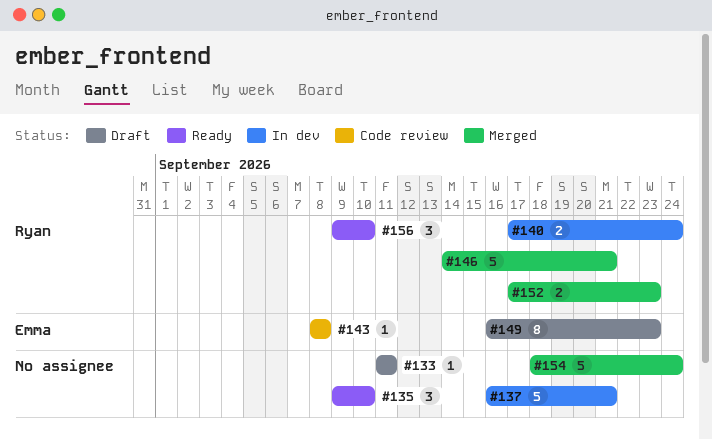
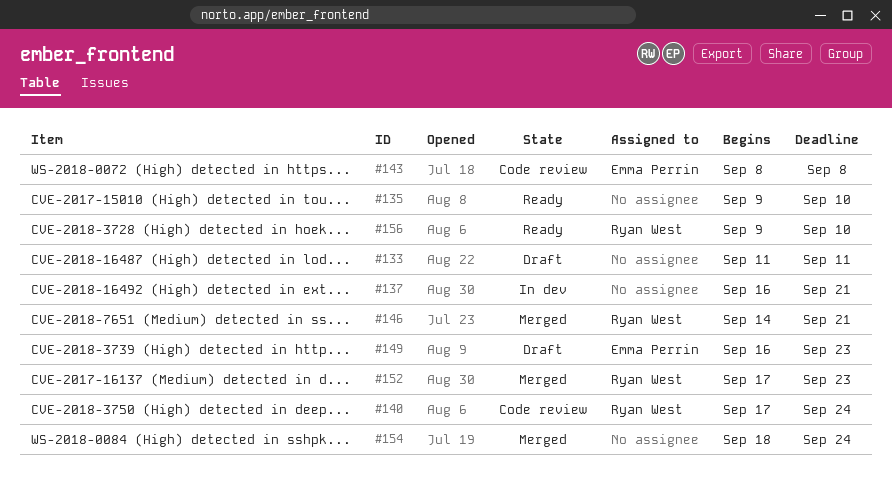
#140, status: In dev -> Code review

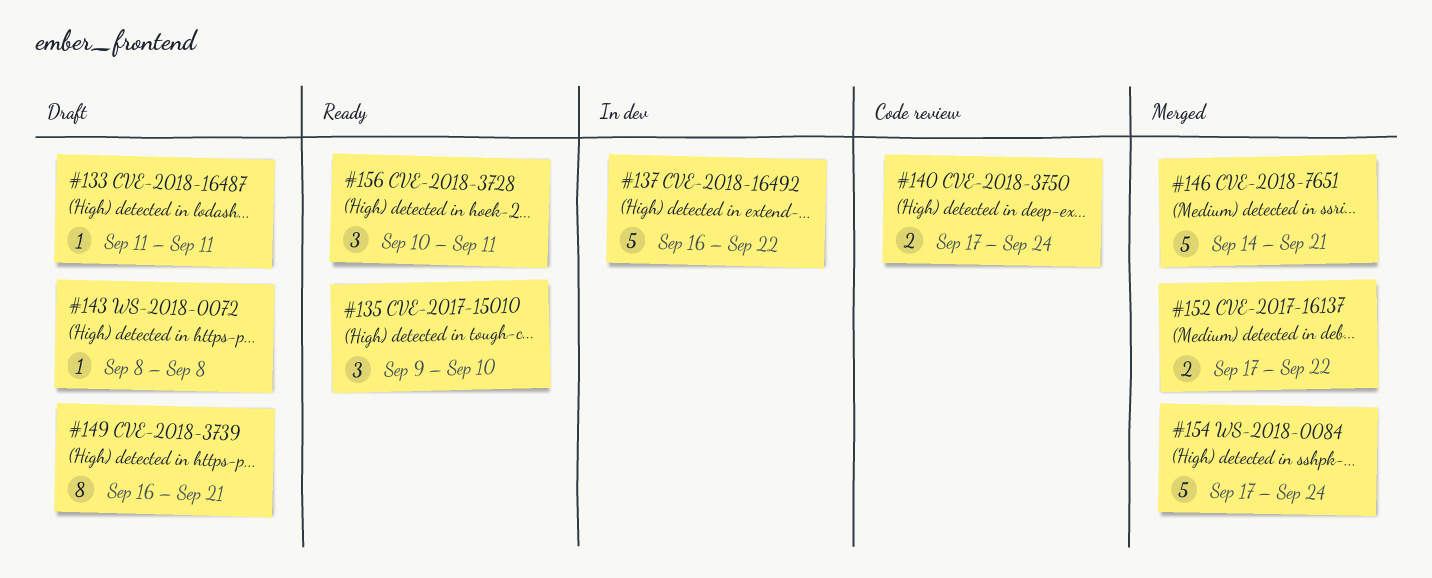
#137, due: Sep 21 -> Sep 22
#143, status: Code review -> Draft
#149, due: Sep 23 -> Sep 21
#152, due: Sep 23 -> Sep 22
#154, start: Sep 18 -> Sep 17
#156, start: Sep 9 -> Sep 10
#156, due: Sep 10 -> Sep 11

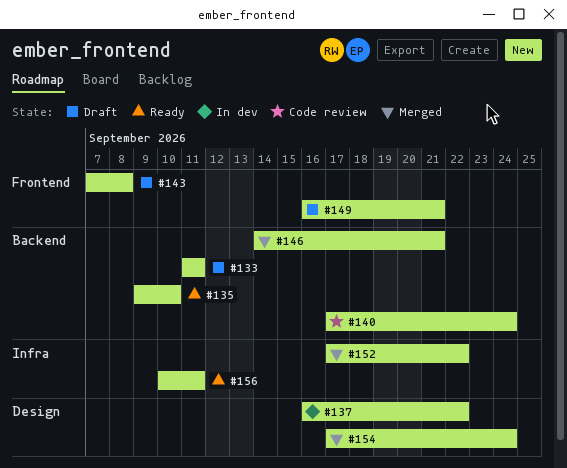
#143, start: Sep 8 -> Sep 7

